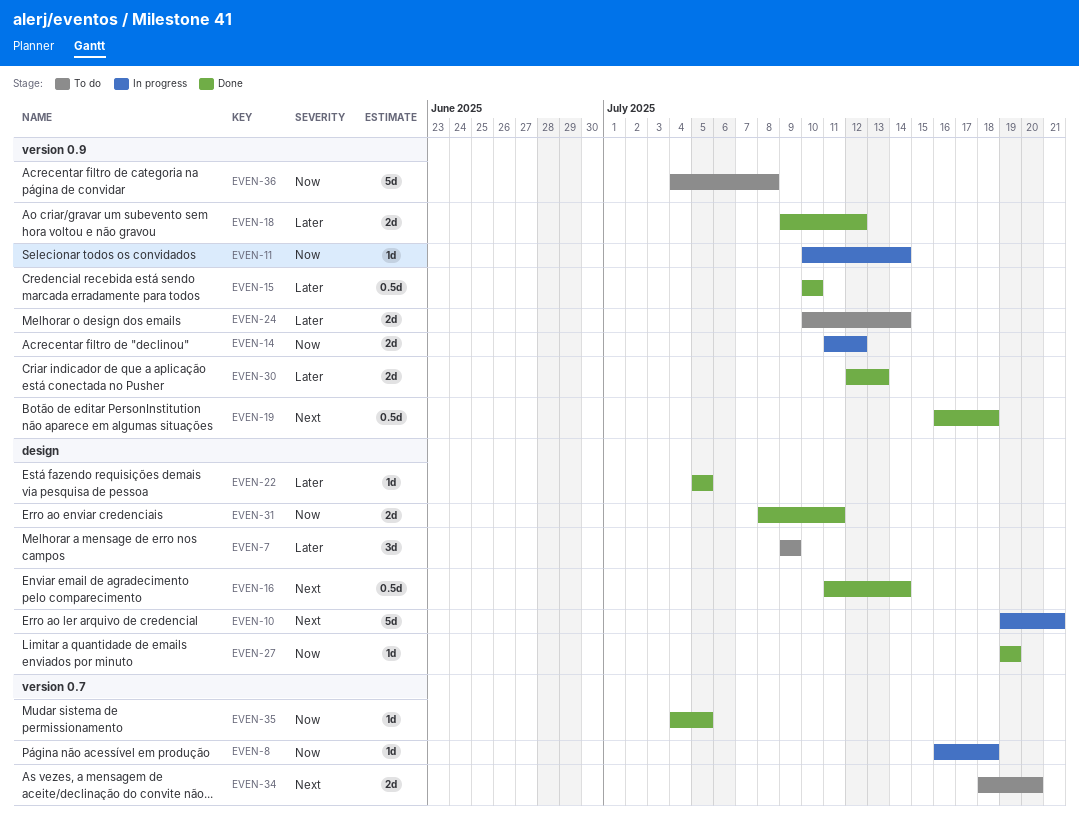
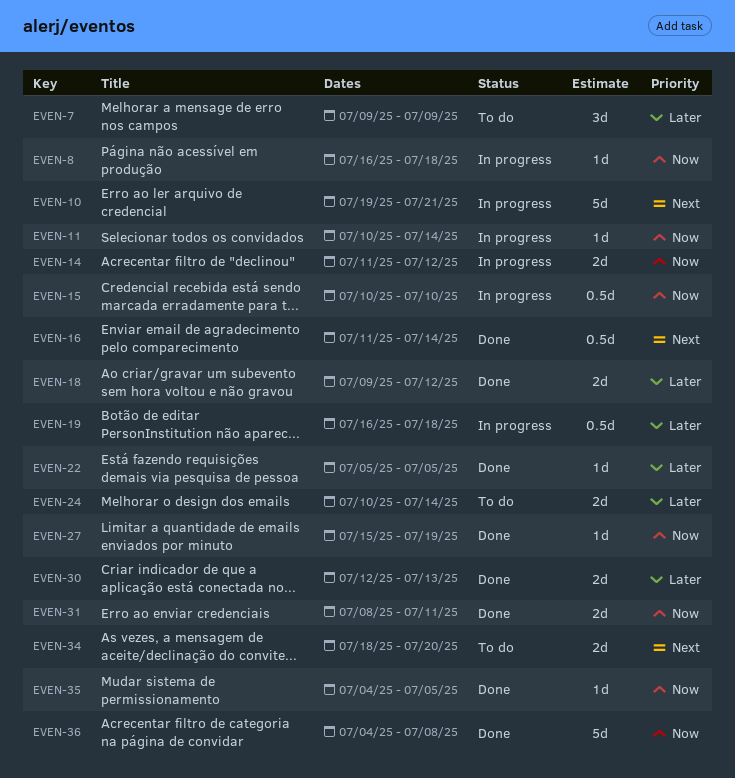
EVEN-15, status: Done -> In progress
EVEN-15, priority: Later -> Now
EVEN-19, status: Done -> In progress
EVEN-19, priority: Next -> Later
EVEN-27, start: Jul 19 -> Jul 15
EVEN-36, status: To do -> Done

